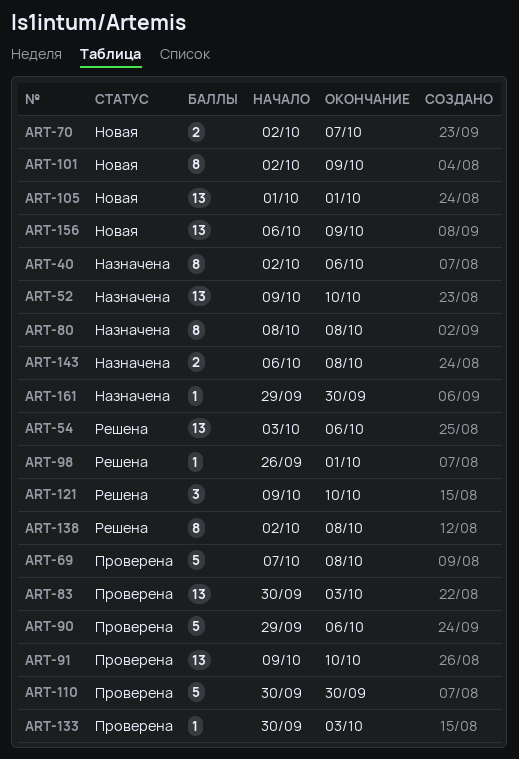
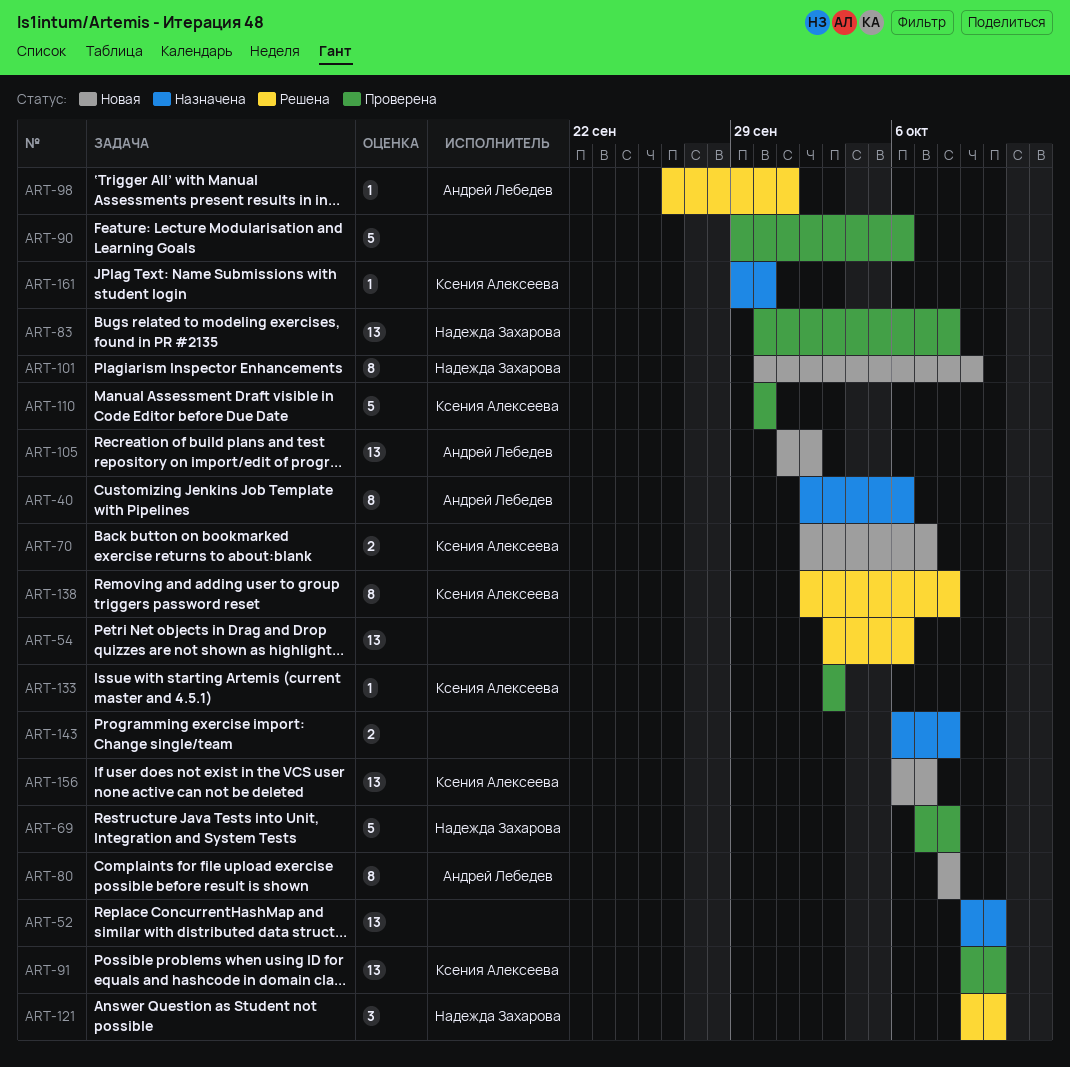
ART-80, status: Назначена -> Новая
ART-83, due: Oct 3 -> Oct 8
ART-101, start: Oct 2 -> Sep 30
ART-105, due: Oct 1 -> Oct 2
ART-133, start: Sep 30 -> Oct 3
ART-156, due: Oct 9 -> Oct 7

